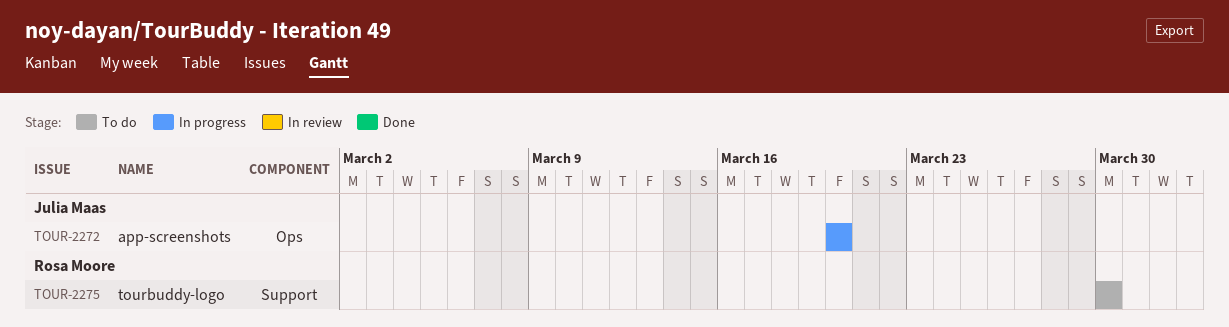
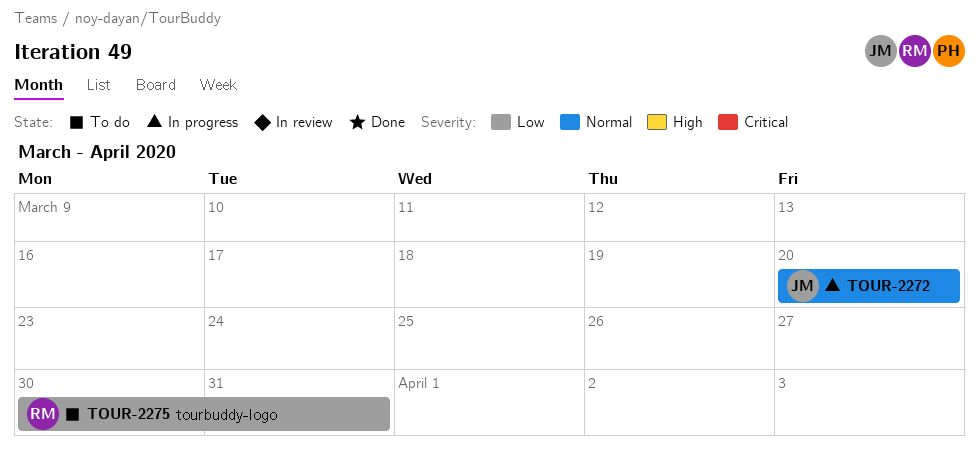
TOUR-2275, due: Mar 30 -> Mar 31

